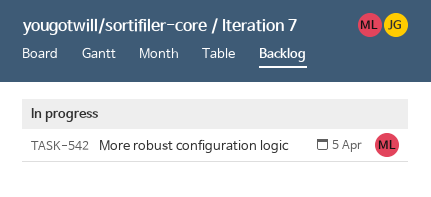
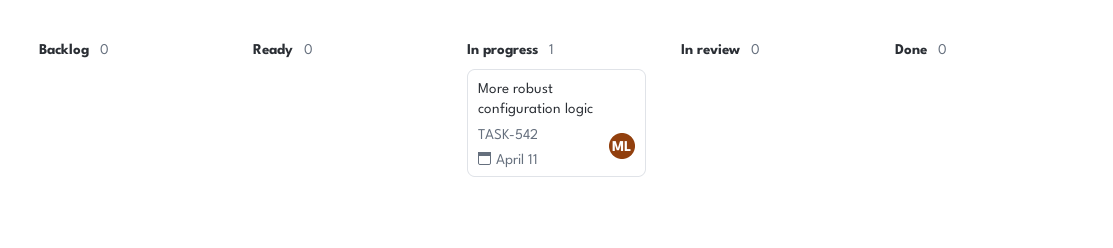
TASK-542, due: Apr 5 -> Apr 11

